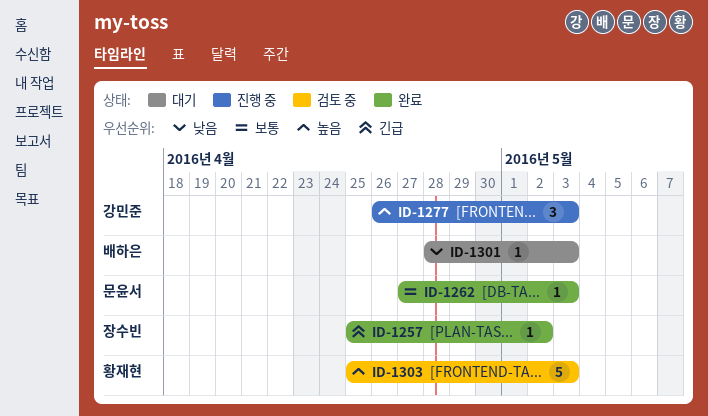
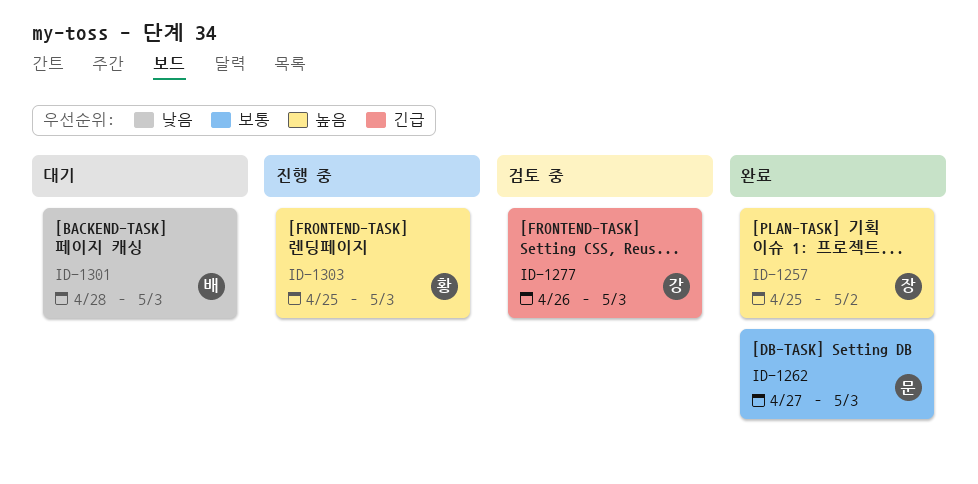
ID-1257, priority: 긴급 -> 높음
ID-1277, status: 진행 중 -> 검토 중
ID-1277, priority: 높음 -> 긴급
ID-1303, status: 검토 중 -> 진행 중

